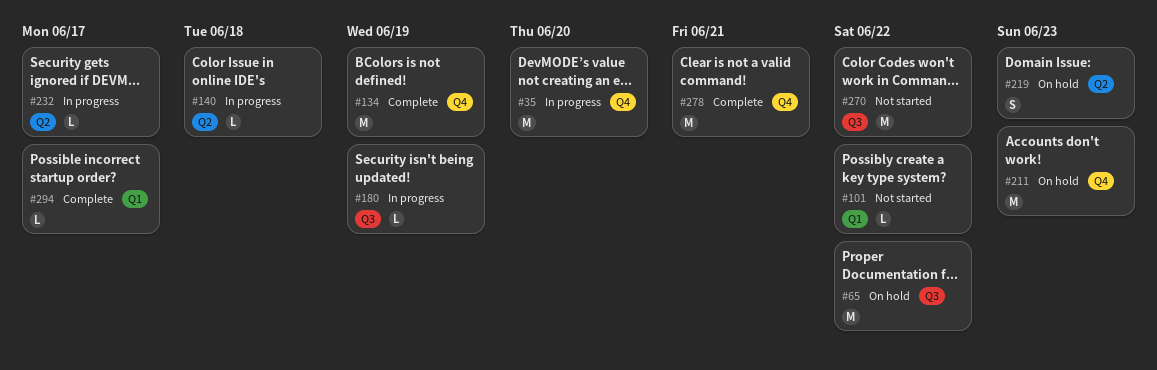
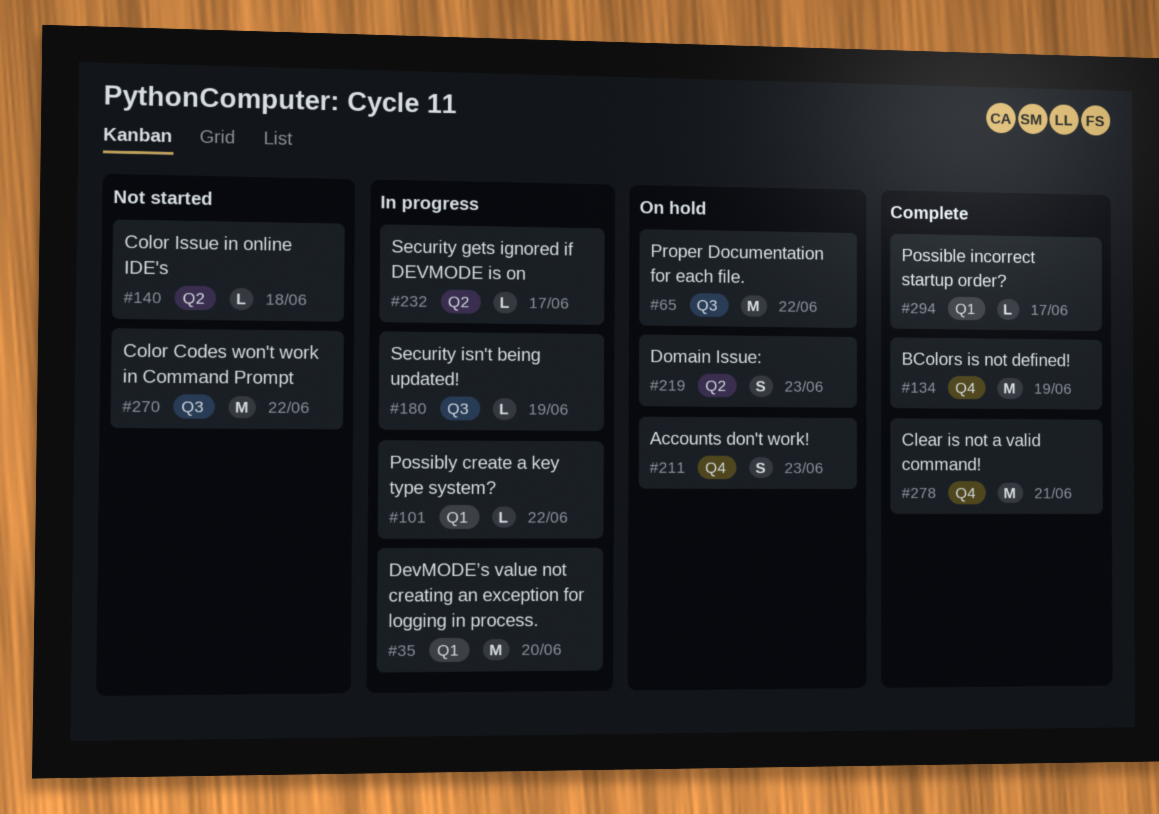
#35, label: Q4 -> Q1
#101, status: Not started -> In progress
#140, status: In progress -> Not started
#211, estimate: M -> S

